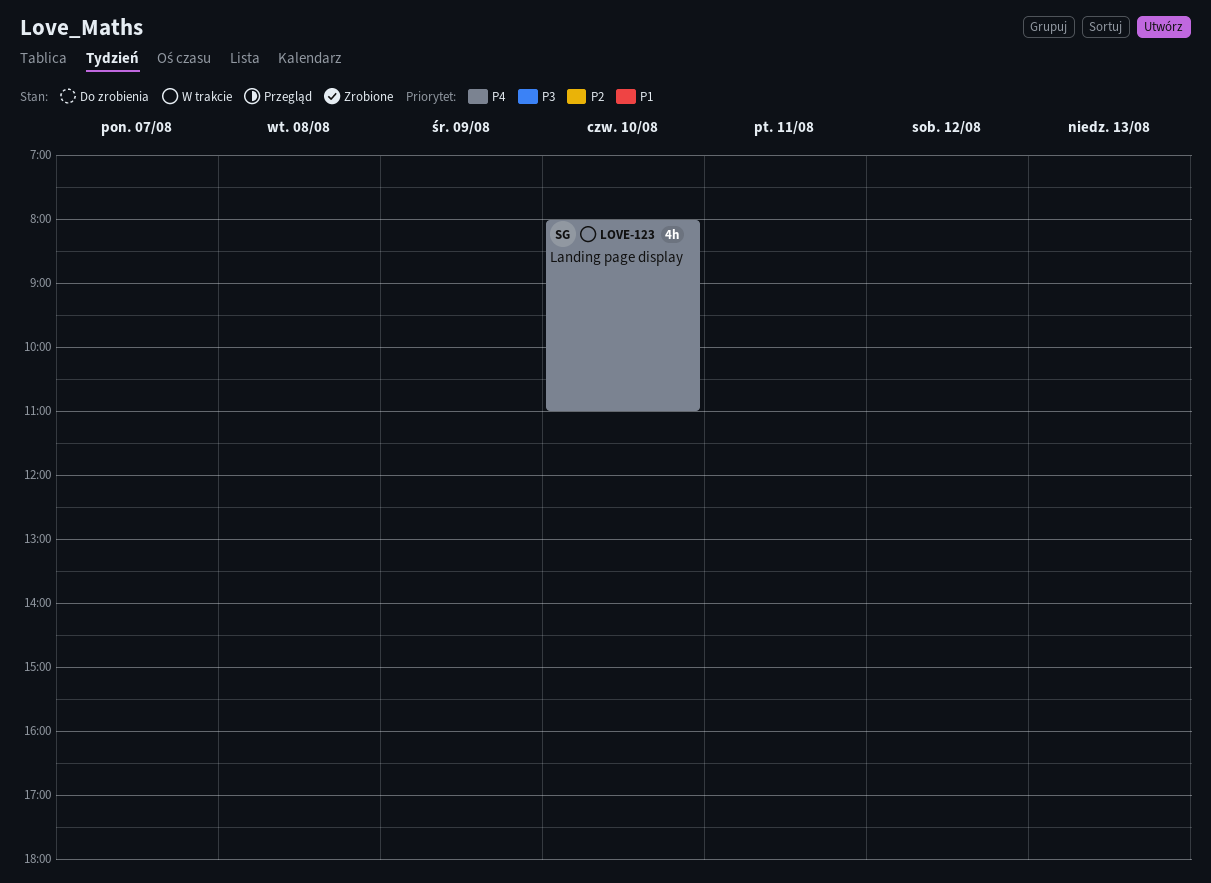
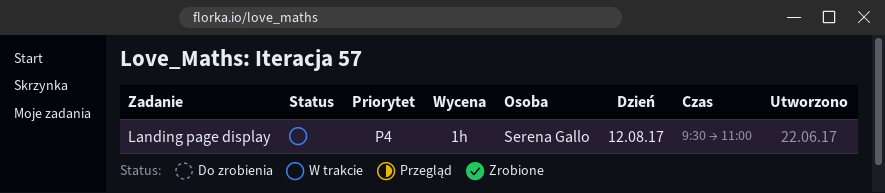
Landing page display, estimate: 4h -> 1h
Landing page display, day: Aug 10 -> Aug 12
Landing page display, begins: 08:00 -> 09:30

